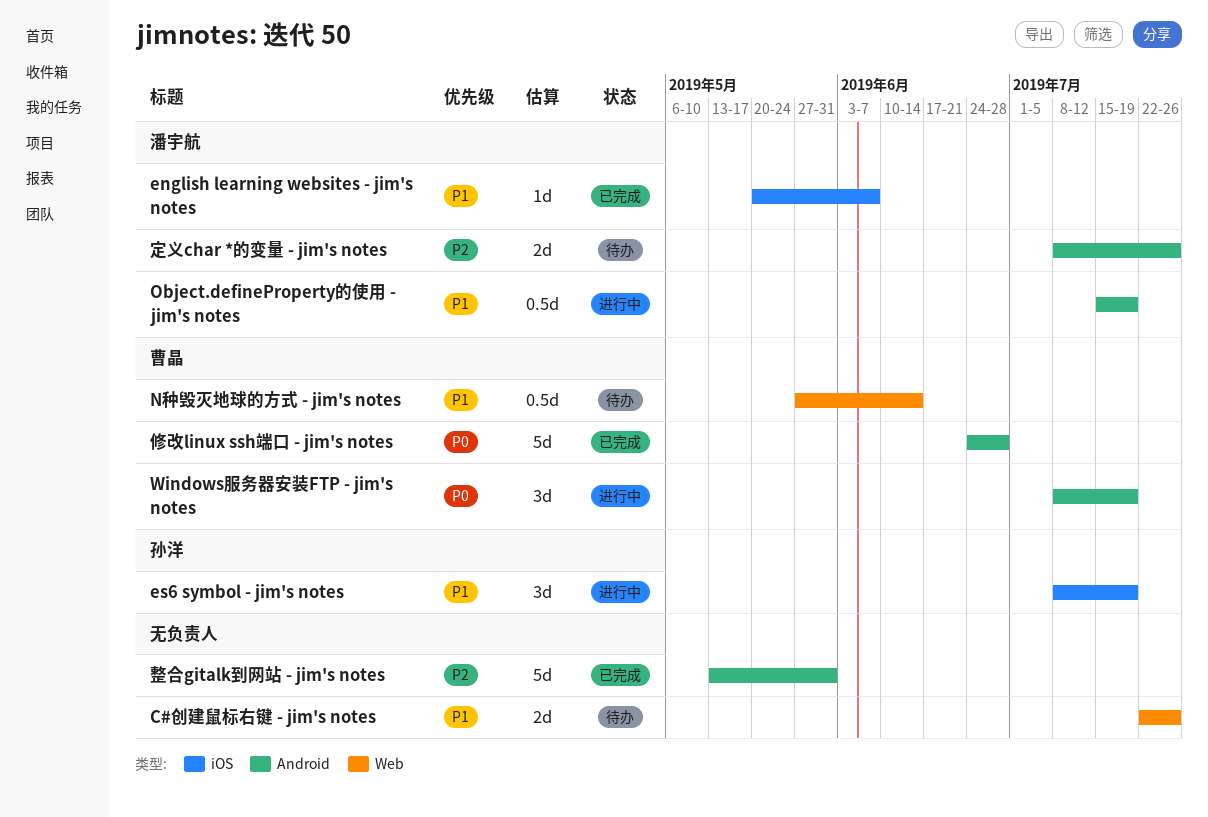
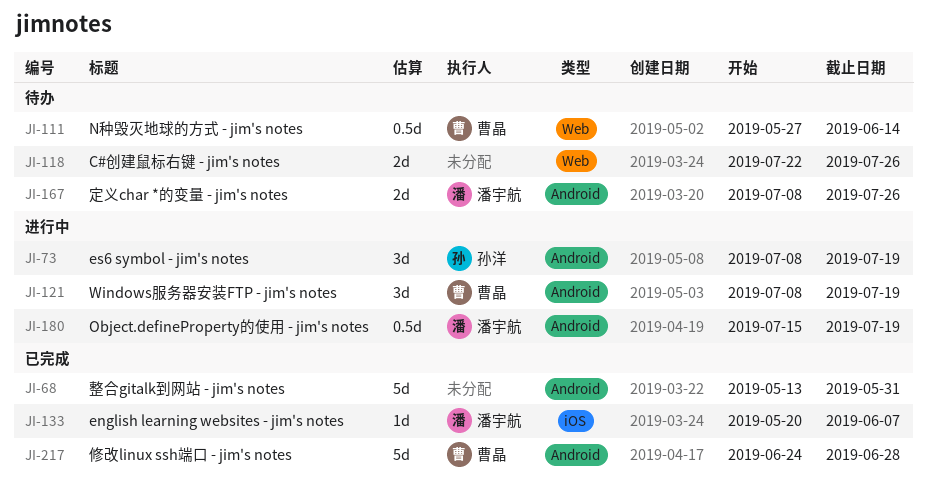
es6 symbol - jim's notes, label: iOS -> Android

